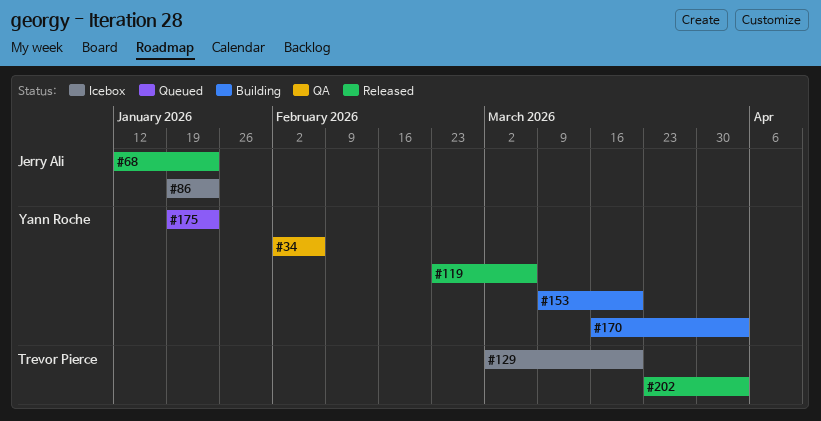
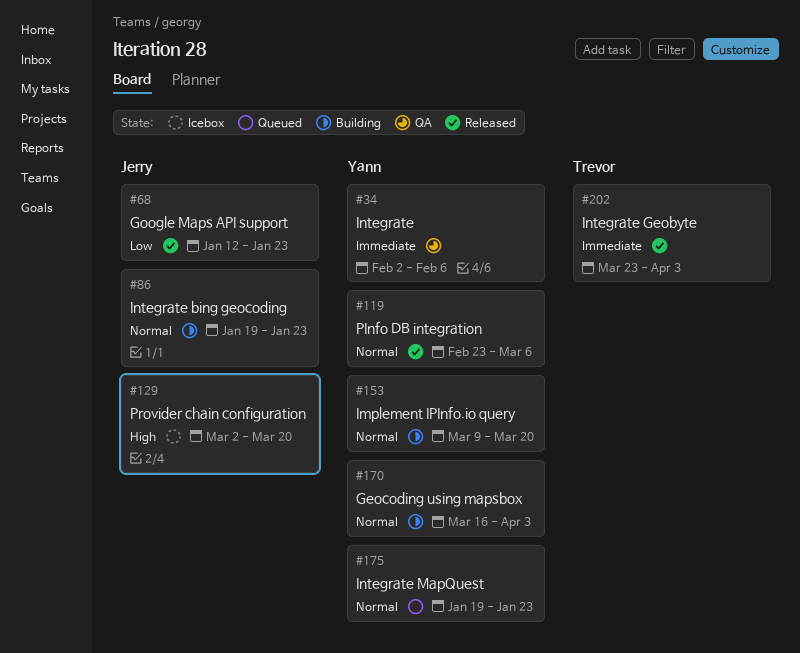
#86, status: Icebox -> Building
#129, owner: Trevor Pierce -> Jerry Ali

